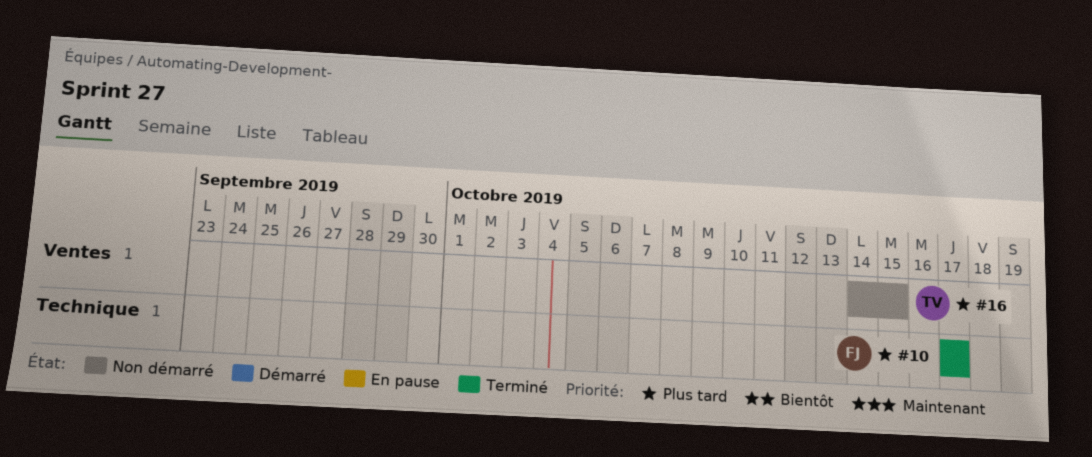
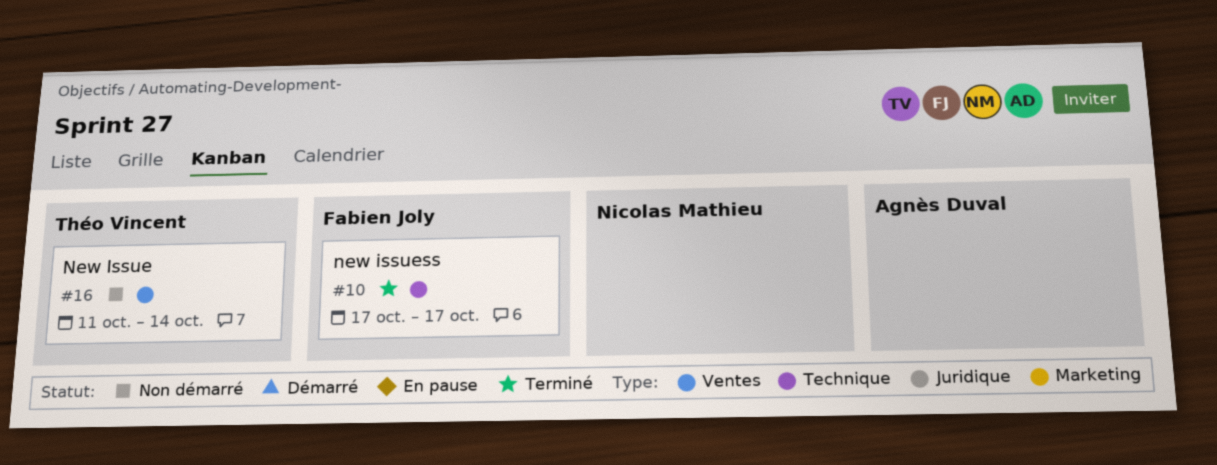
#16, start: Oct 14 -> Oct 11
#16, due: Oct 15 -> Oct 14

